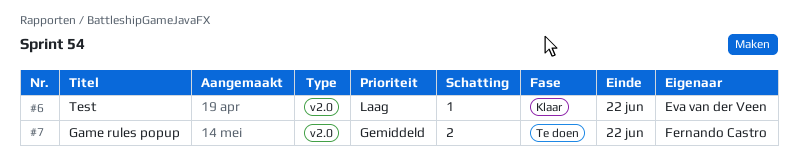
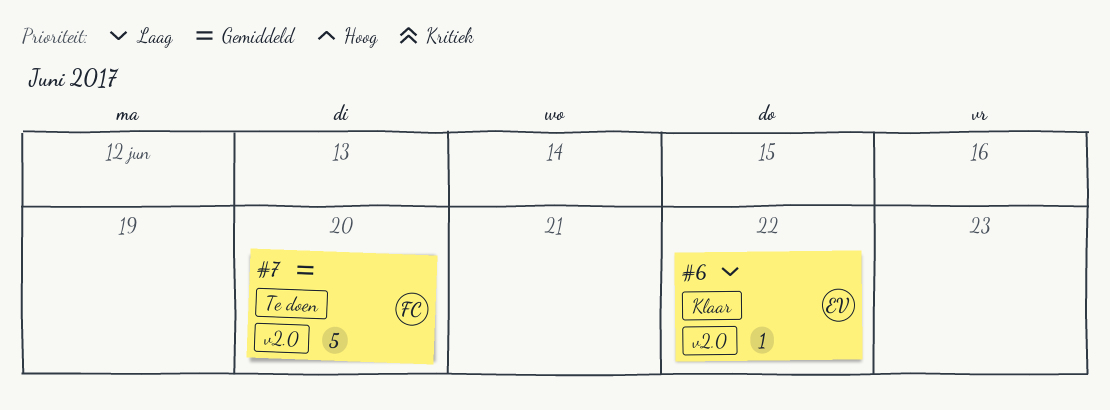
#7, estimate: 2 -> 5
#7, due: Jun 22 -> Jun 20

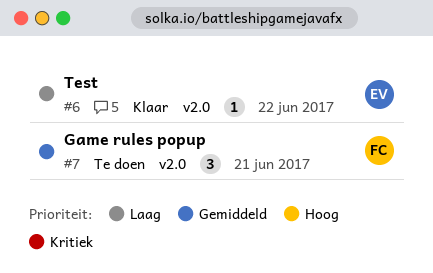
#7, estimate: 5 -> 3
#7, due: Jun 20 -> Jun 21

